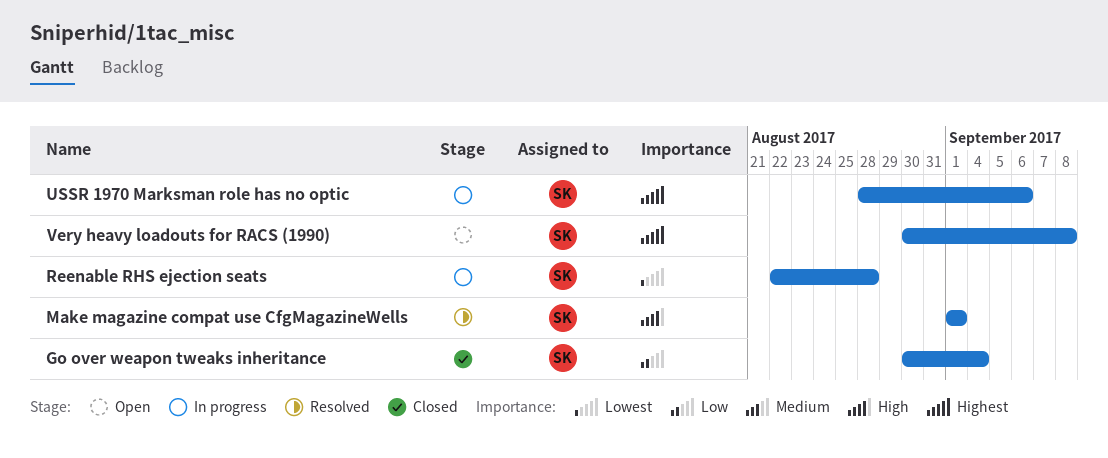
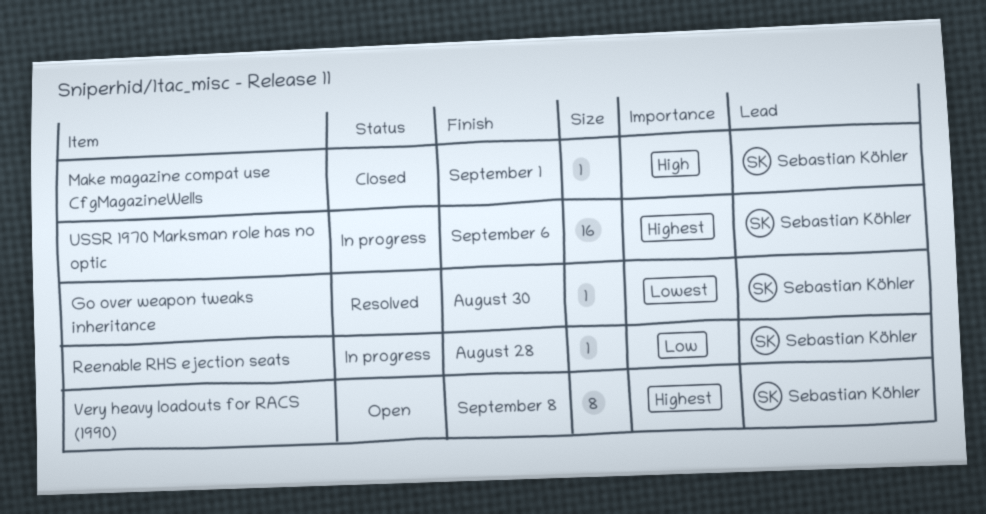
Go over weapon tweaks inheritance, status: Closed -> Resolved
Go over weapon tweaks inheritance, priority: Low -> Lowest
Go over weapon tweaks inheritance, due: Sep 4 -> Aug 30
Make magazine compat use CfgMagazineWells, status: Resolved -> Closed
Reenable RHS ejection seats, priority: Lowest -> Low

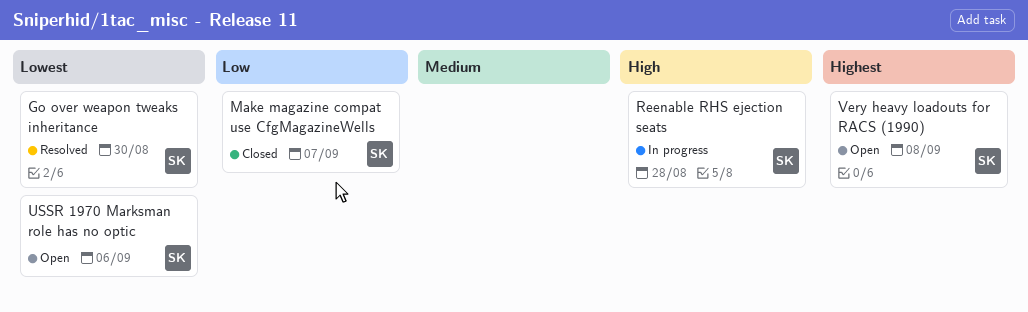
Make magazine compat use CfgMagazineWells, priority: High -> Low
Make magazine compat use CfgMagazineWells, due: Sep 1 -> Sep 7
Reenable RHS ejection seats, priority: Low -> High
USSR 1970 Marksman role has no optic, status: In progress -> Open
USSR 1970 Marksman role has no optic, priority: Highest -> Lowest

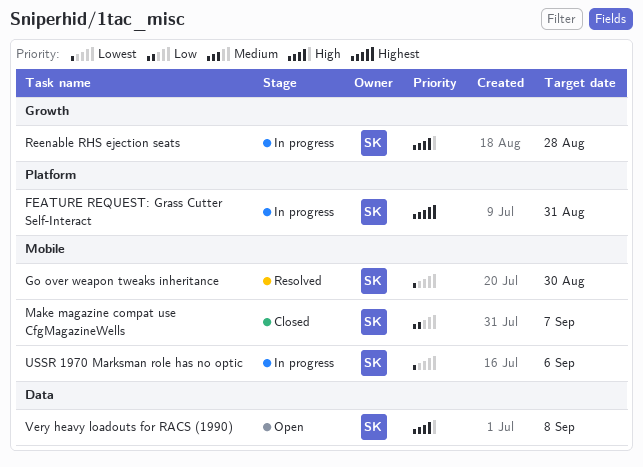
FEATURE REQUEST: Grass Cutter Self-Interact: none -> present
USSR 1970 Marksman role has no optic, status: Open -> In progress
Very heavy loadouts for RACS (1990), priority: Highest -> High

